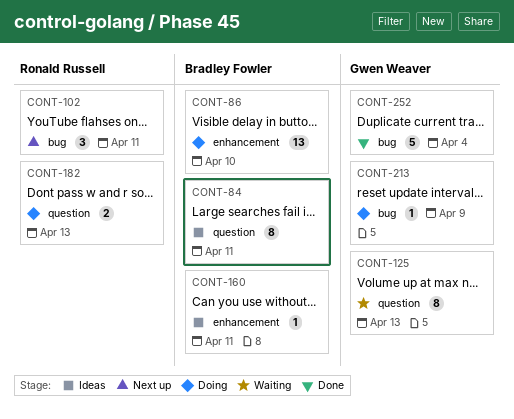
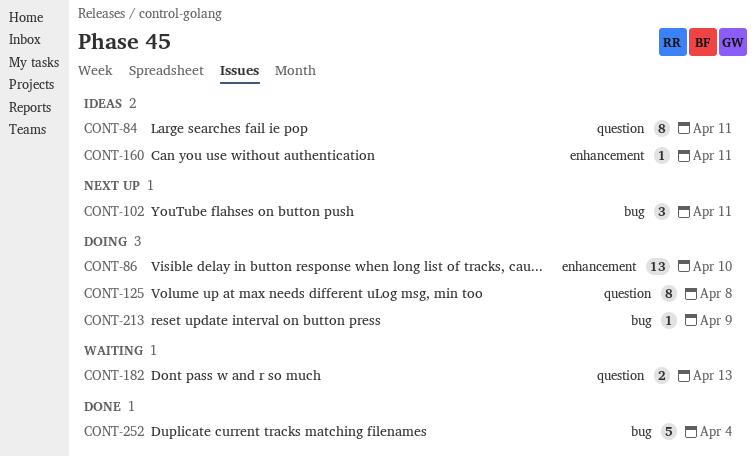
CONT-125, status: Waiting -> Doing
CONT-125, due: Apr 13 -> Apr 8
CONT-182, status: Doing -> Waiting

